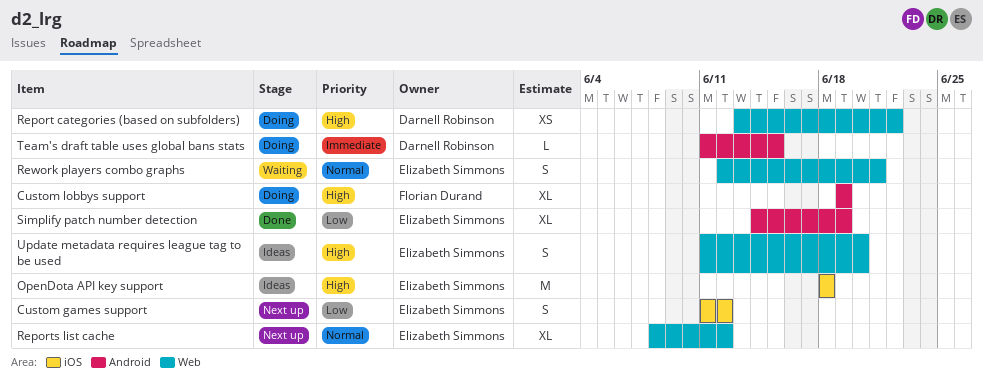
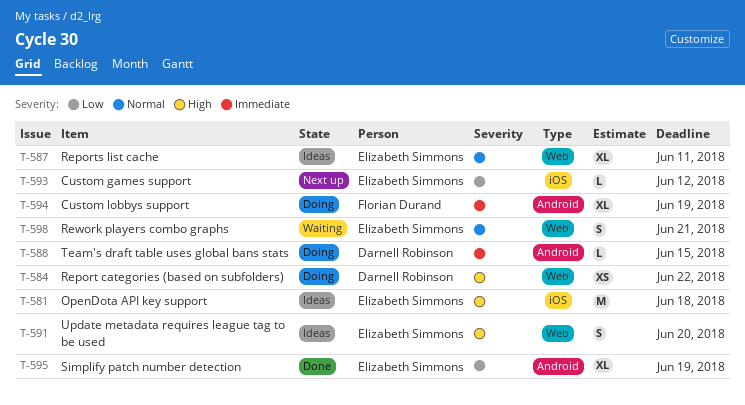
Custom games support, estimate: S -> L
Custom lobbys support, priority: High -> Immediate
Reports list cache, status: Next up -> Ideas
Reports list cache, due: Jun 12 -> Jun 11

